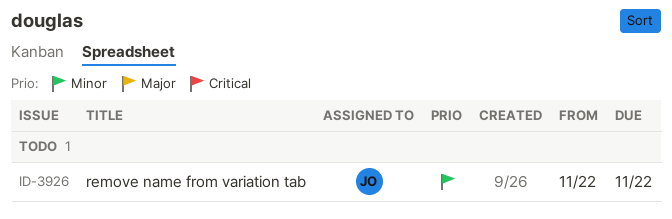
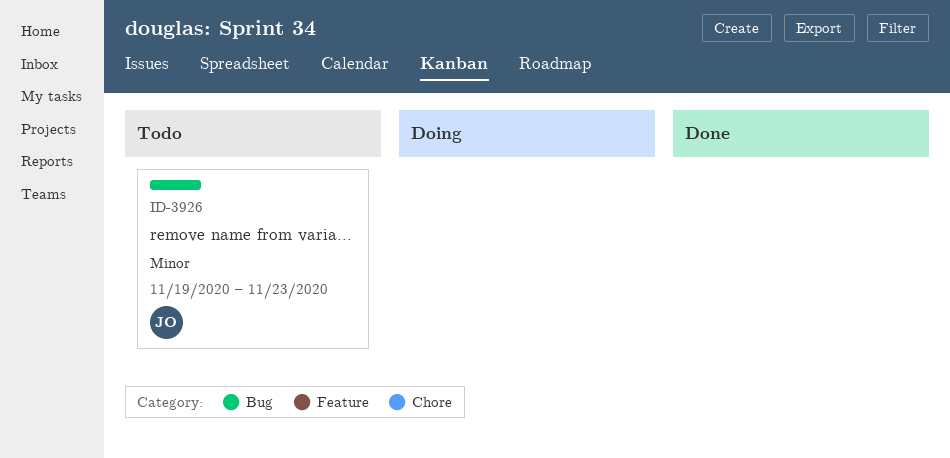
ID-3926, start: Nov 22 -> Nov 19
ID-3926, due: Nov 22 -> Nov 23

